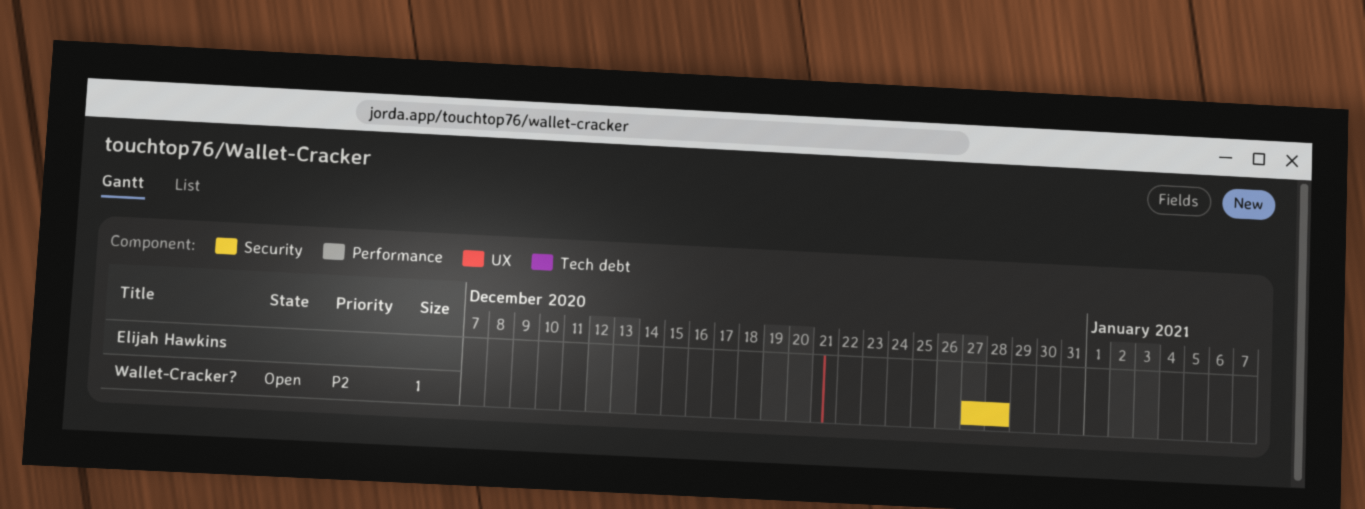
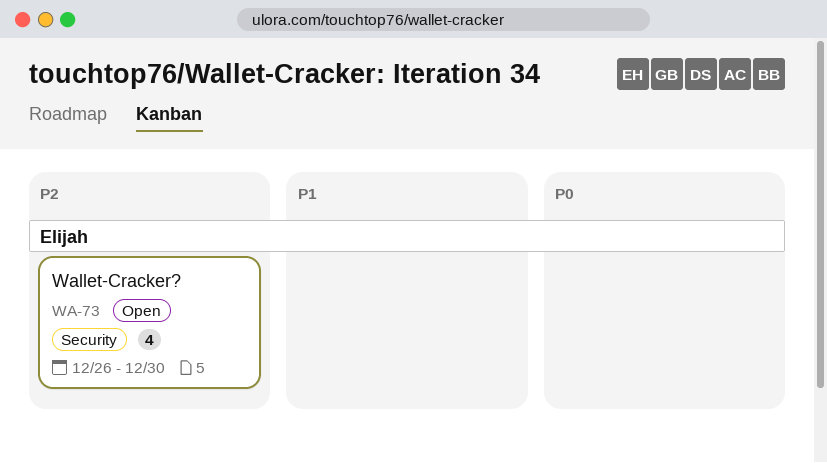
Wallet-Cracker?, estimate: 1 -> 4
Wallet-Cracker?, start: Dec 27 -> Dec 26
Wallet-Cracker?, due: Dec 28 -> Dec 30

